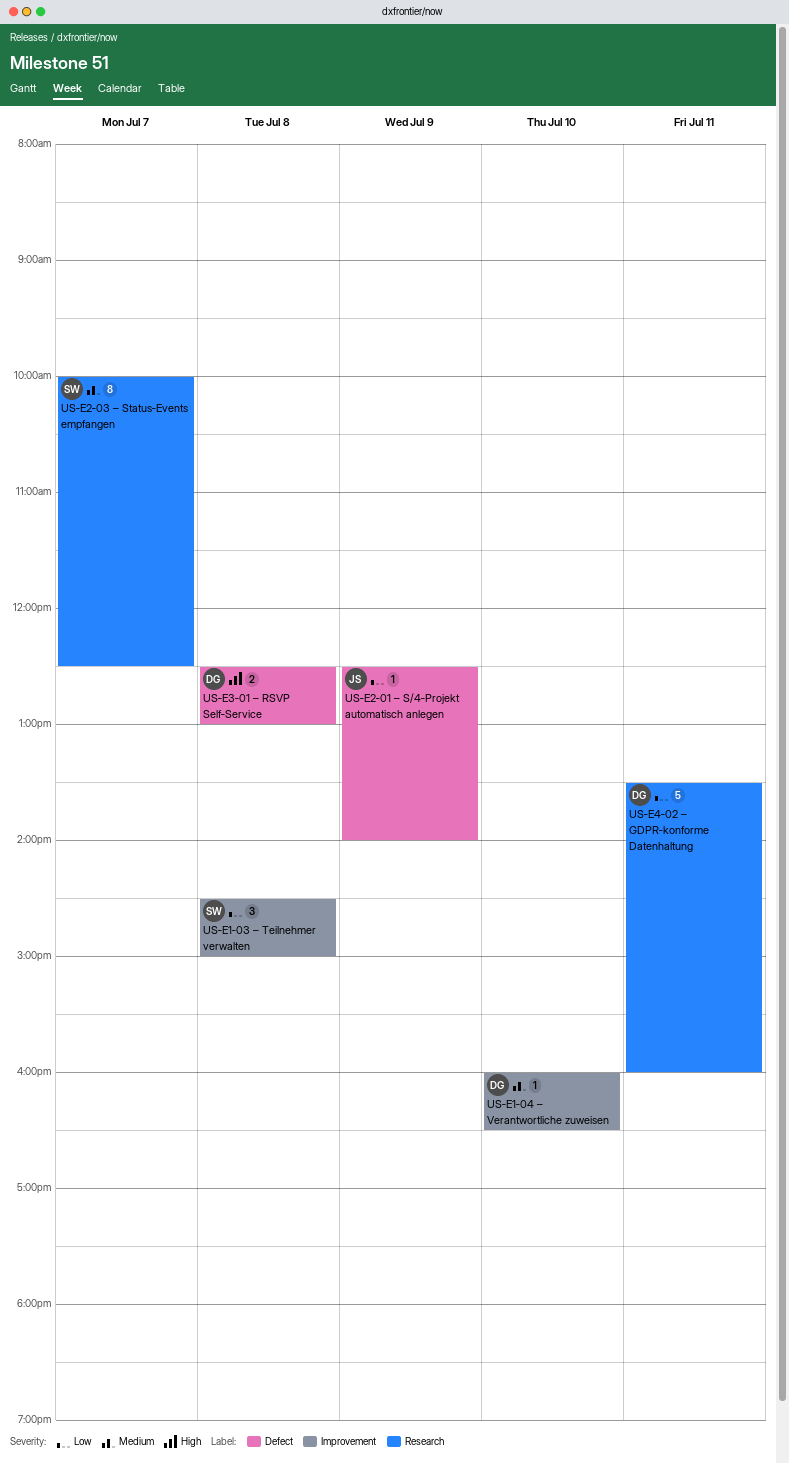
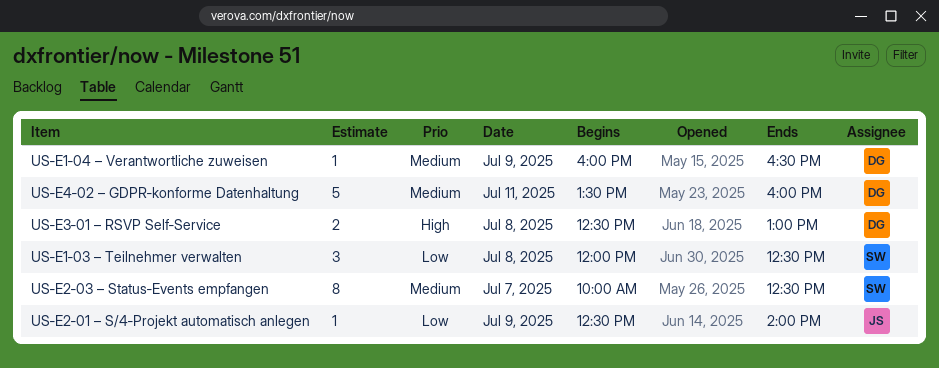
US‑E1‑03 – Teilnehmer verwalten, begins: 14:30 -> 12:00
US‑E1‑03 – Teilnehmer verwalten, ends: 15:00 -> 12:30
US‑E1‑04 – Verantwortliche zuweisen, day: Jul 10 -> Jul 9
US‑E4‑02 – GDPR‑konforme Datenhaltung, priority: Low -> Medium

